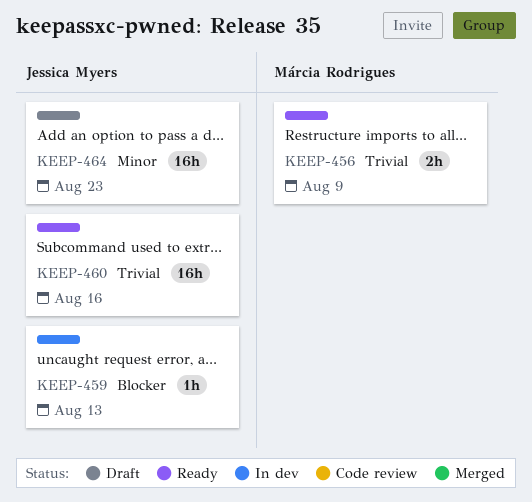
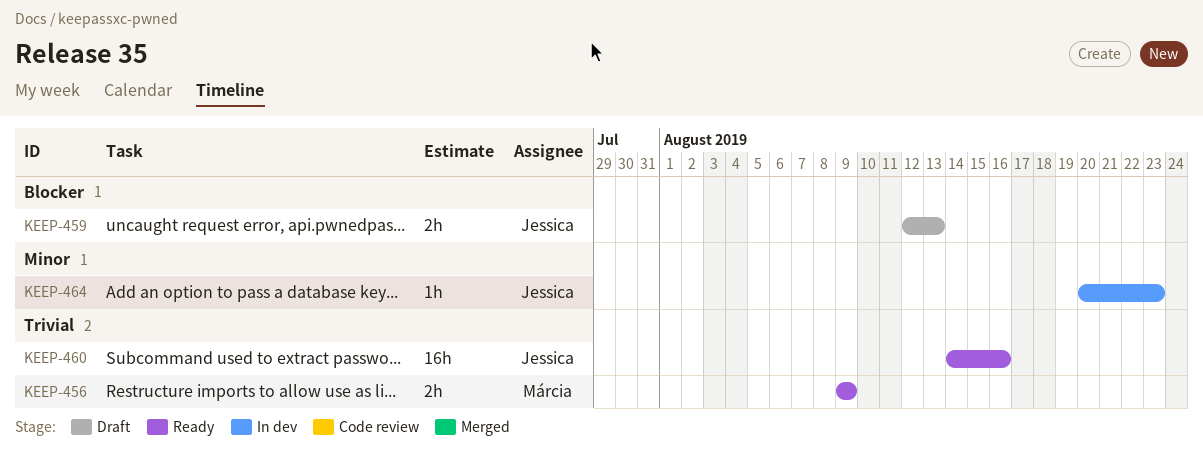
KEEP-459, status: In dev -> Draft
KEEP-459, estimate: 1h -> 2h
KEEP-464, status: Draft -> In dev
KEEP-464, estimate: 16h -> 1h

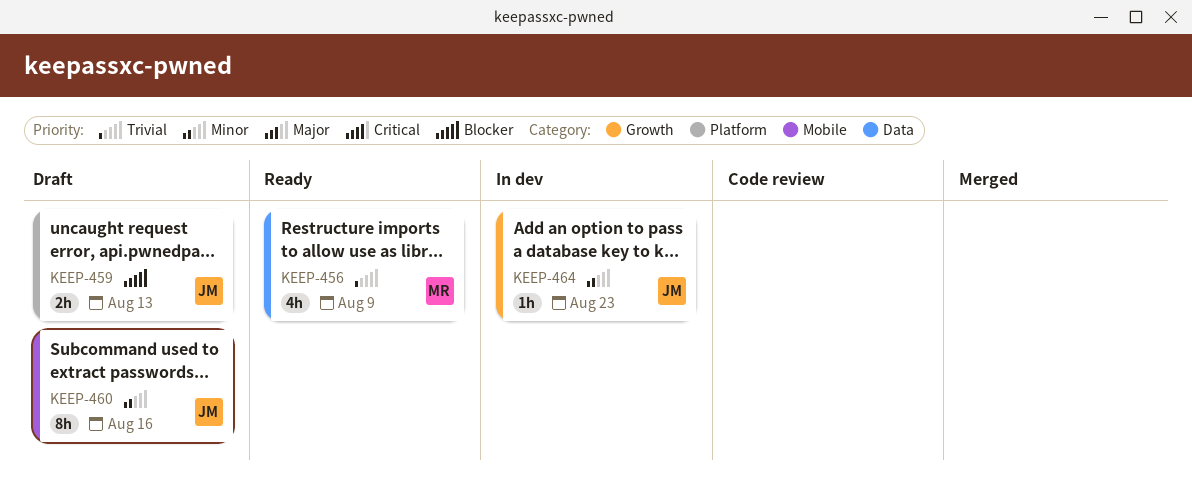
KEEP-456, estimate: 2h -> 4h
KEEP-460, status: Ready -> Draft
KEEP-460, priority: Trivial -> Minor
KEEP-460, estimate: 16h -> 8h

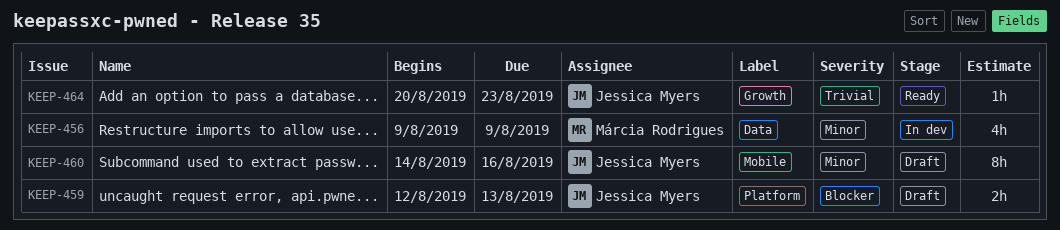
KEEP-456, status: Ready -> In dev
KEEP-456, priority: Trivial -> Minor
KEEP-464, status: In dev -> Ready
KEEP-464, priority: Minor -> Trivial

